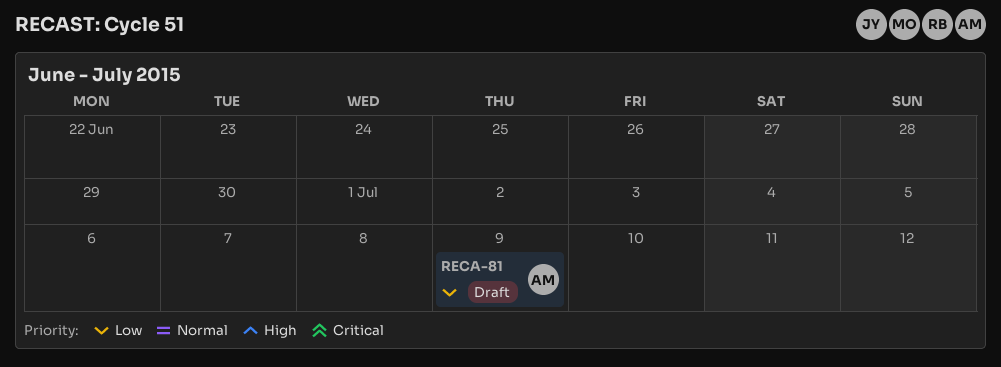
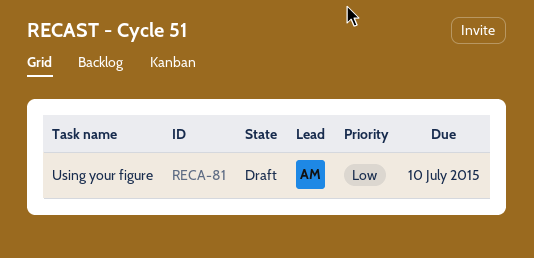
RECA-81, due: Jul 9 -> Jul 10

